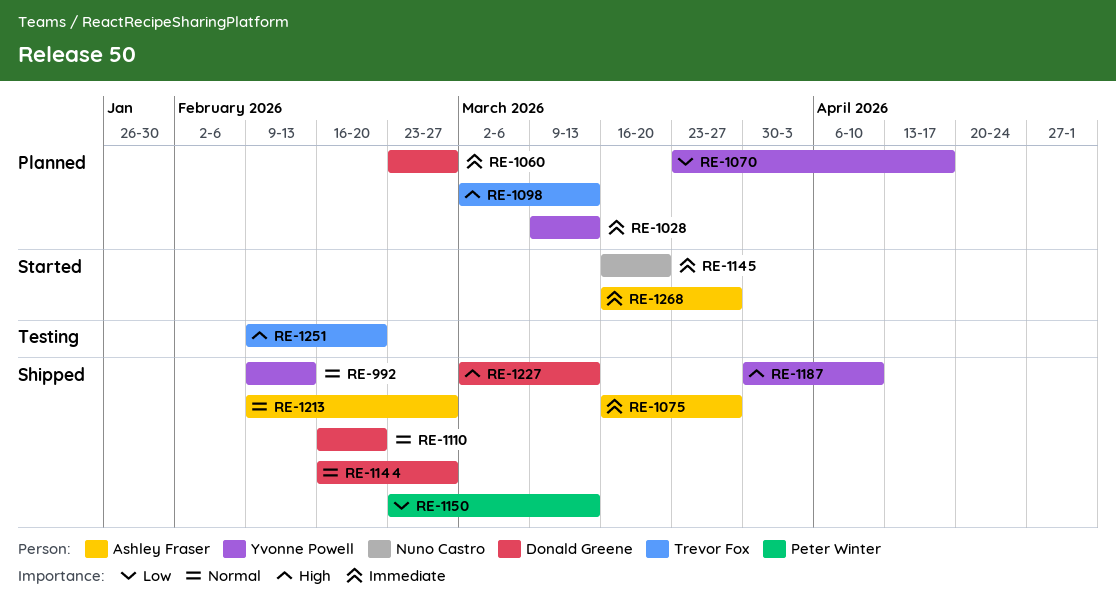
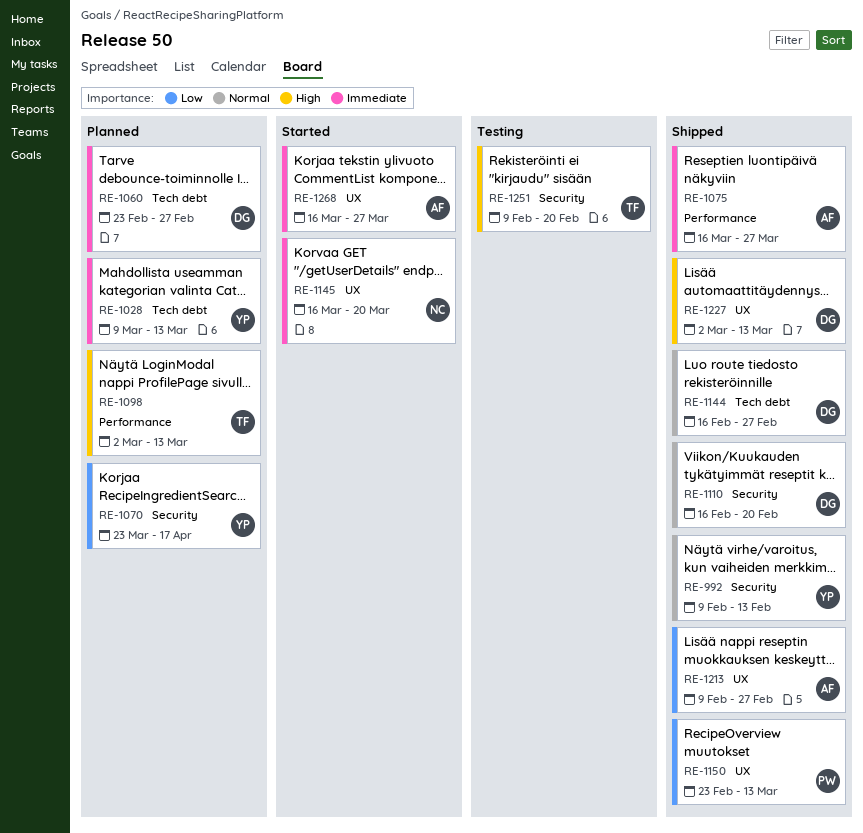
RE-1187: present -> none
RE-1213, priority: Normal -> Low

